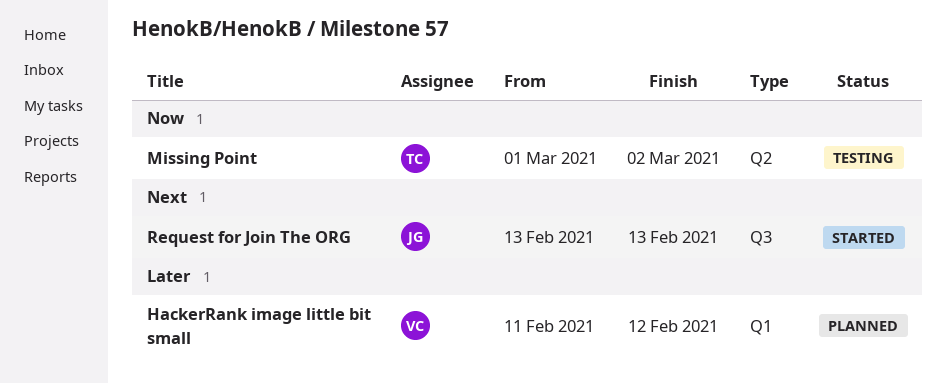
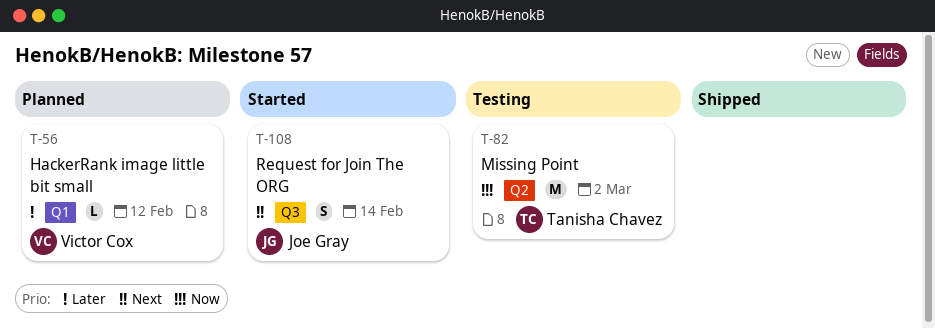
Request for Join The ORG, due: Feb 13 -> Feb 14

